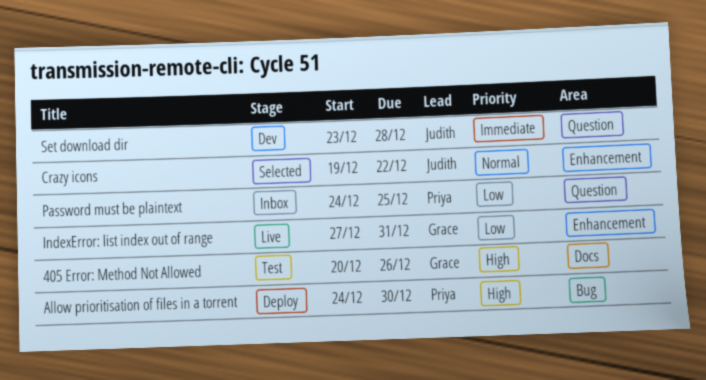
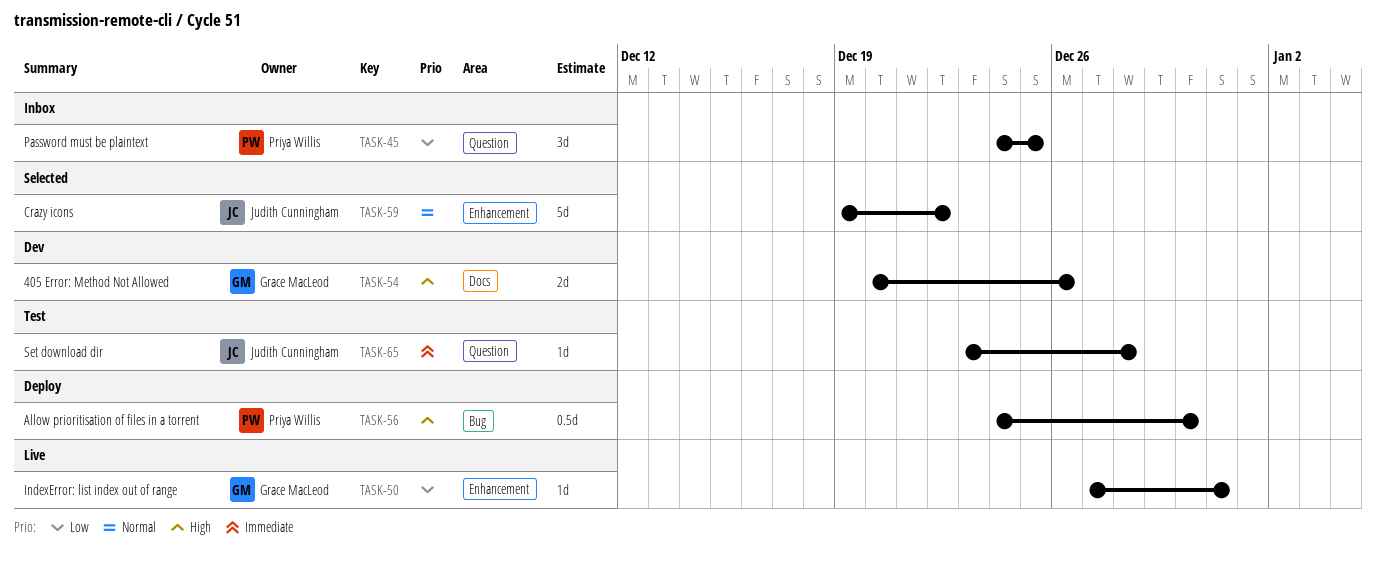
405 Error: Method Not Allowed, status: Test -> Dev
Set download dir, status: Dev -> Test

